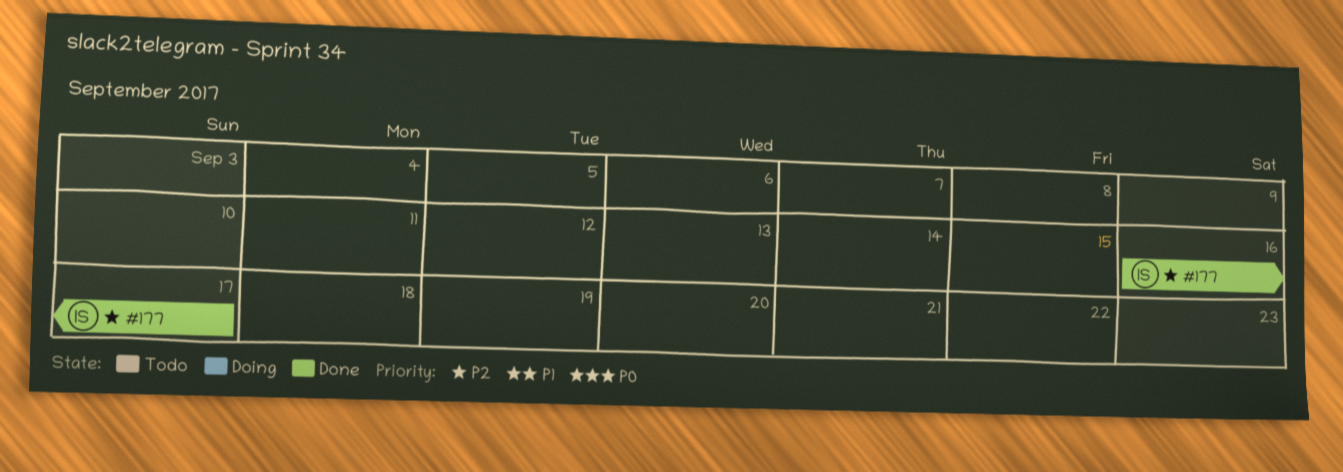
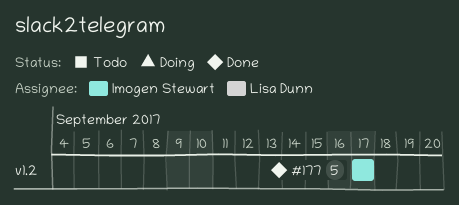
#177, start: Sep 16 -> Sep 17

